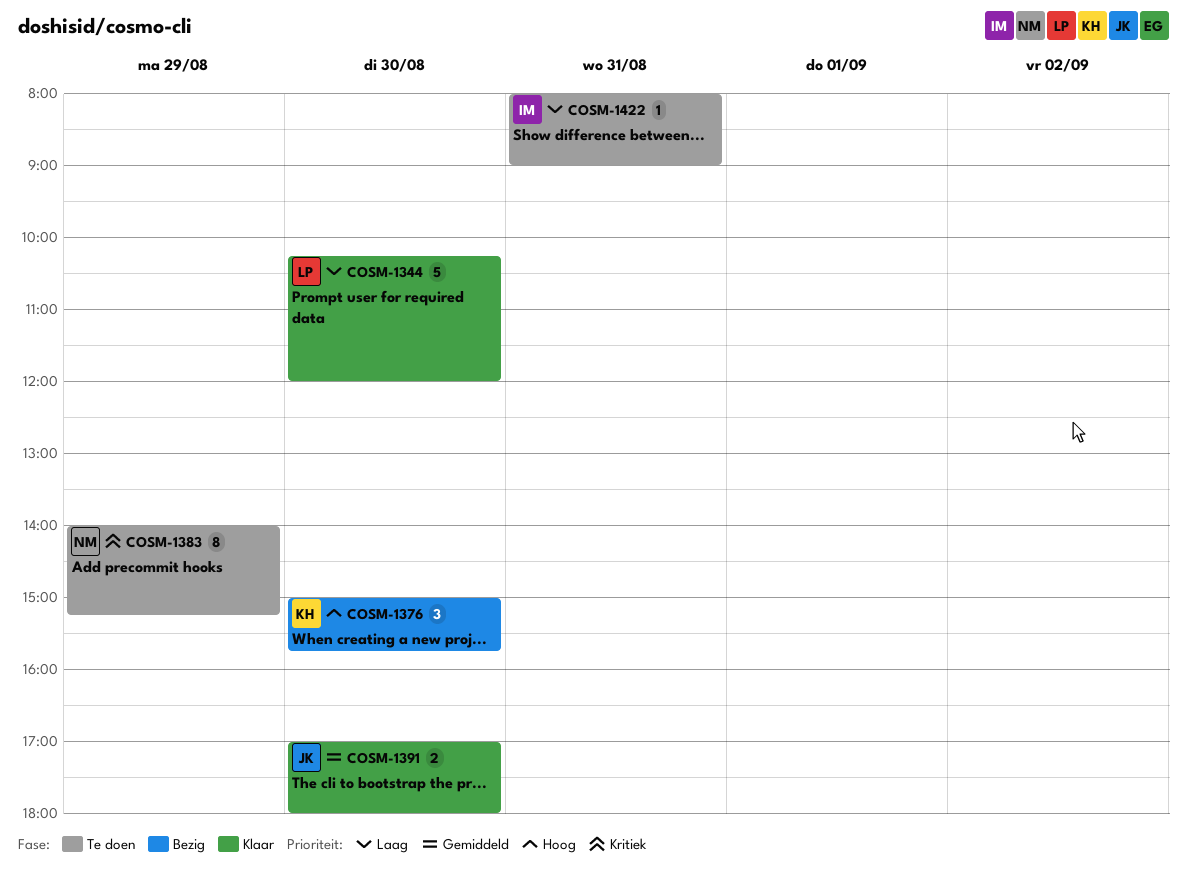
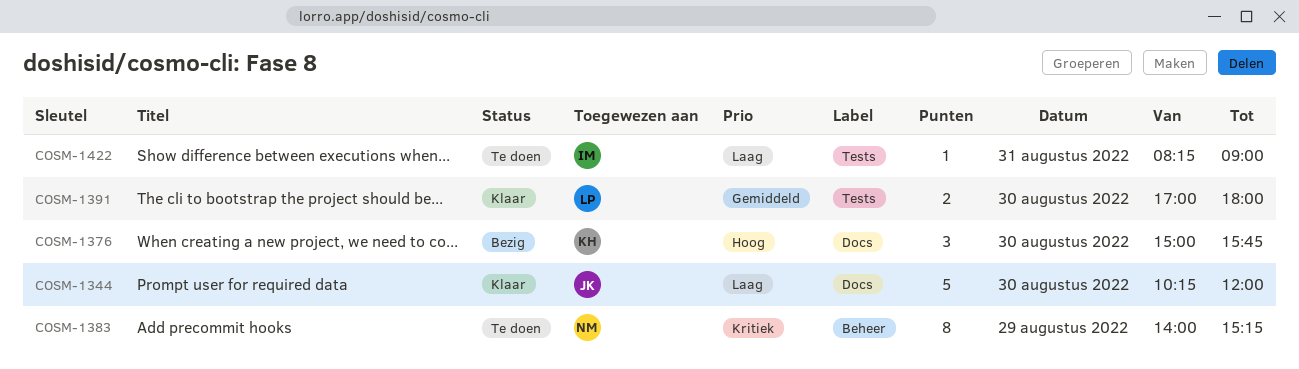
COSM-1344, owner: LP -> JK
COSM-1391, owner: JK -> LP
COSM-1422, begins: 08:00 -> 08:15

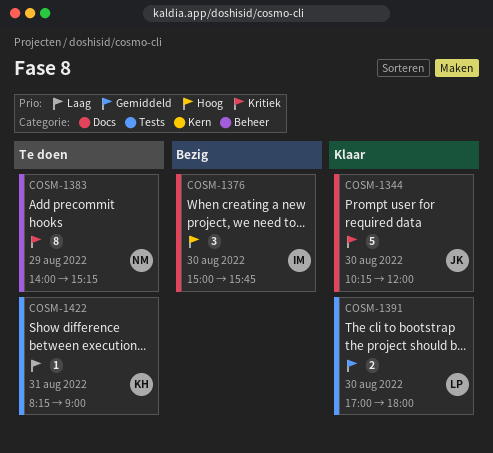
COSM-1344, priority: Laag -> Kritiek
COSM-1376, owner: KH -> IM
COSM-1422, owner: IM -> KH

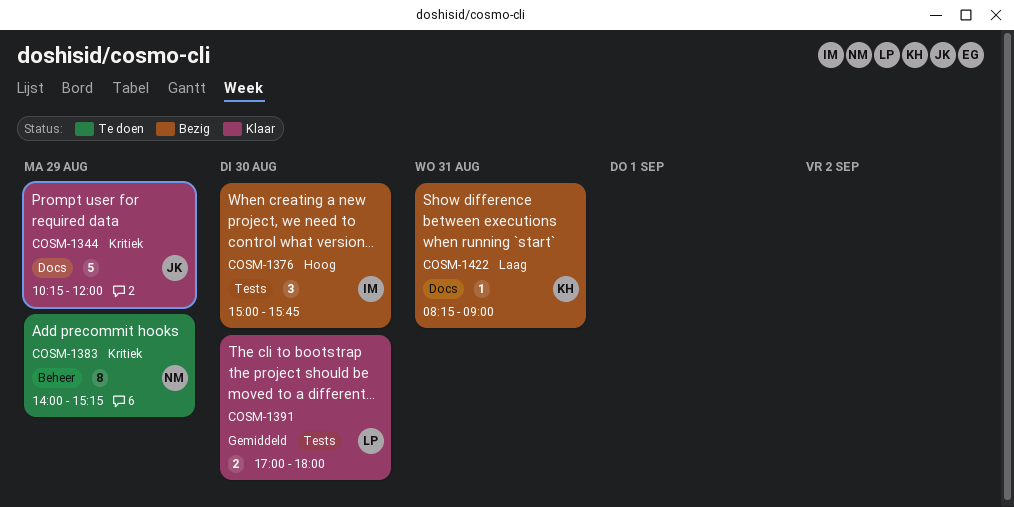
COSM-1344, day: Aug 30 -> Aug 29
COSM-1376, label: Docs -> Tests
COSM-1422, status: Te doen -> Bezig
COSM-1422, label: Tests -> Docs

